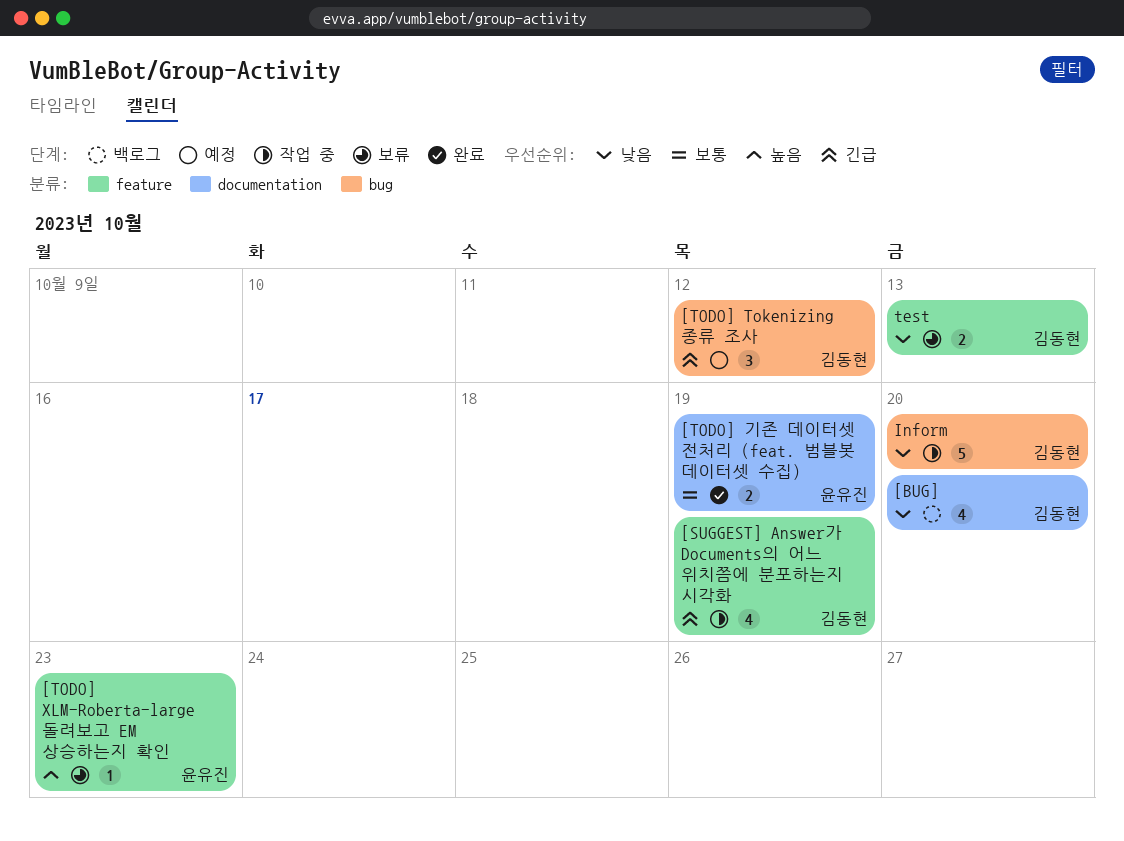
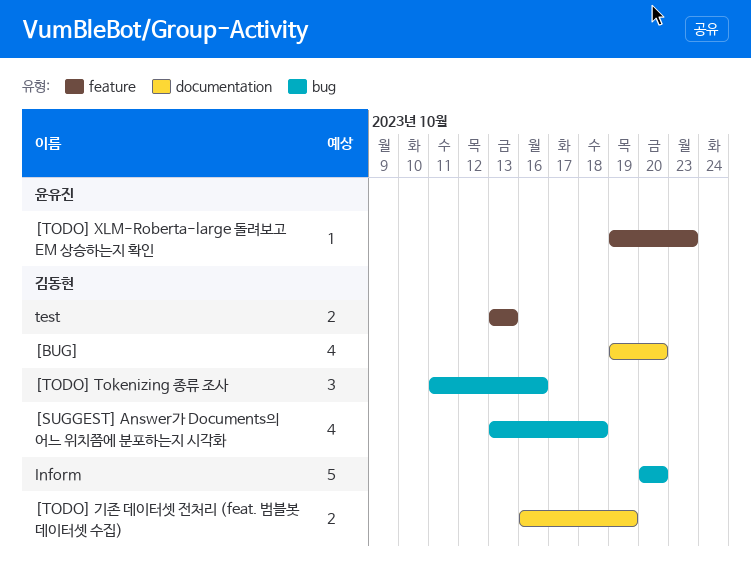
[SUGGEST] Answer가 Documents의 어느 위치쯤에 분포하는지 시각화, label: feature -> bug
[SUGGEST] Answer가 Documents의 어느 위치쯤에 분포하는지 시각화, due: Oct 19 -> Oct 18
[TODO] Tokenizing 종류 조사, due: Oct 12 -> Oct 16
[TODO] 기존 데이터셋 전처리 (feat. 범블봇 데이터셋 수집), owner: 윤유진 -> 김동현

